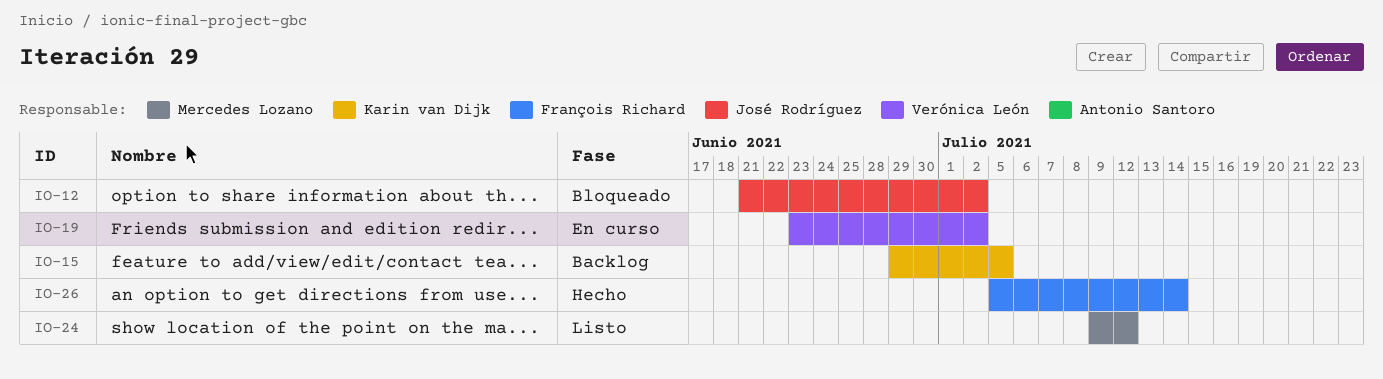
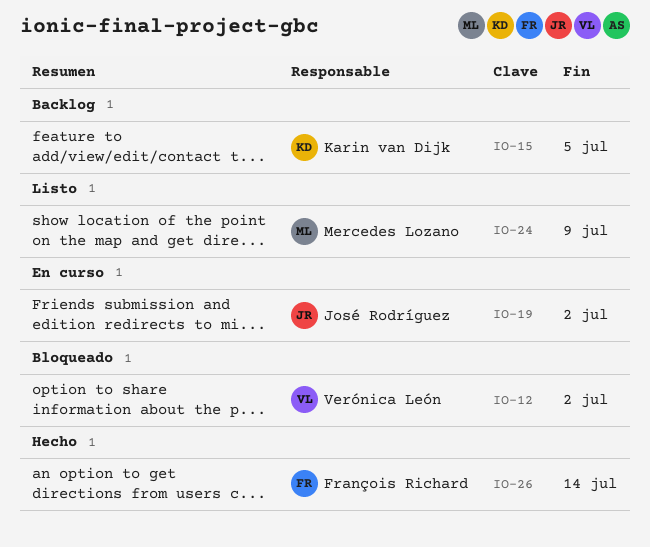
IO-12, owner: José Rodríguez -> Verónica León
IO-19, owner: Verónica León -> José Rodríguez
IO-24, due: Jul 12 -> Jul 9

